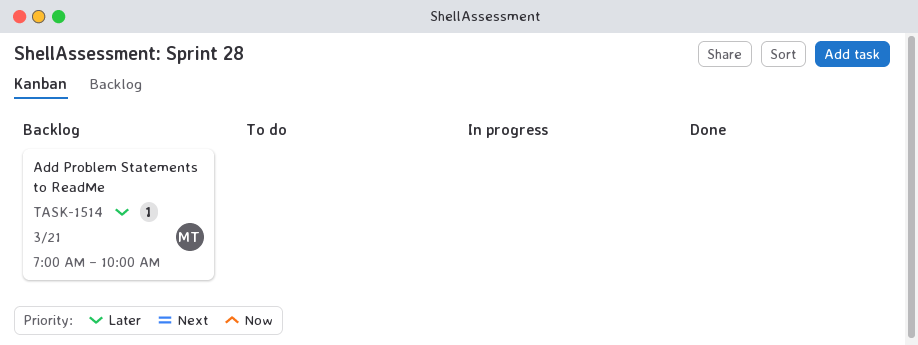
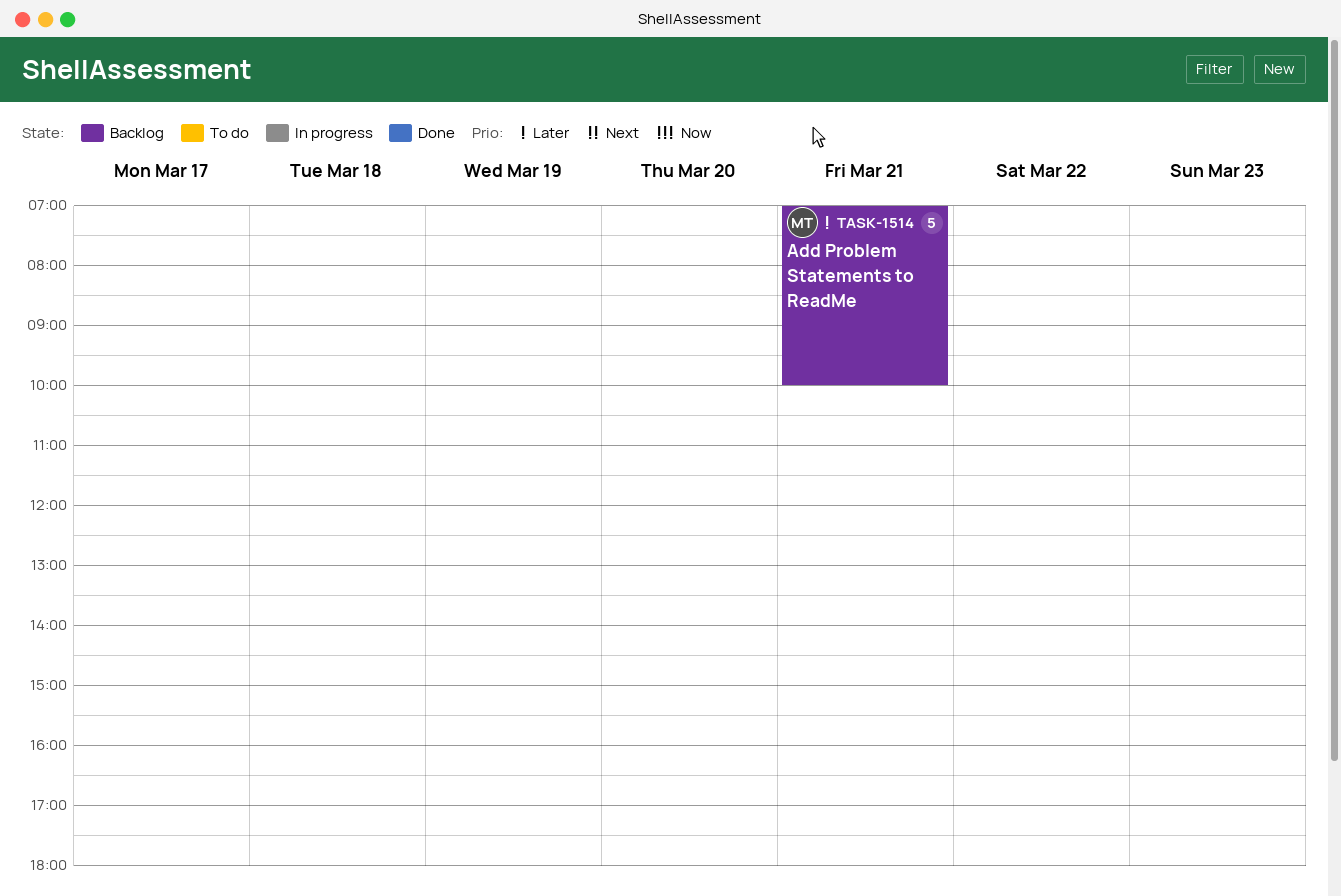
TASK-1514, estimate: 1 -> 5

